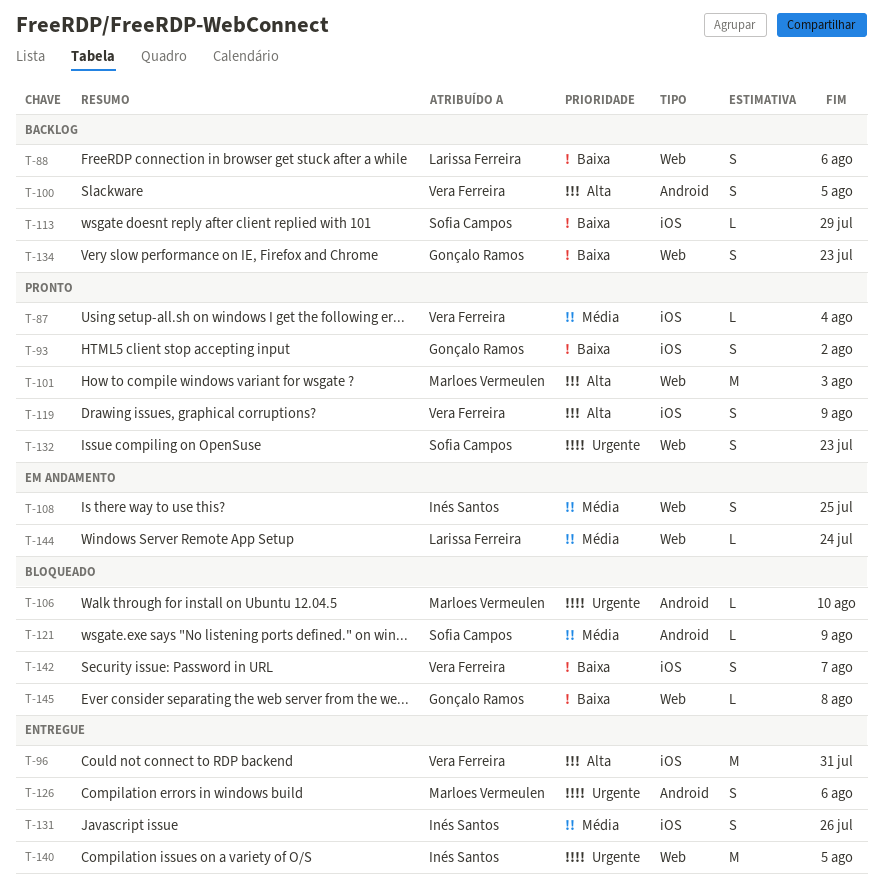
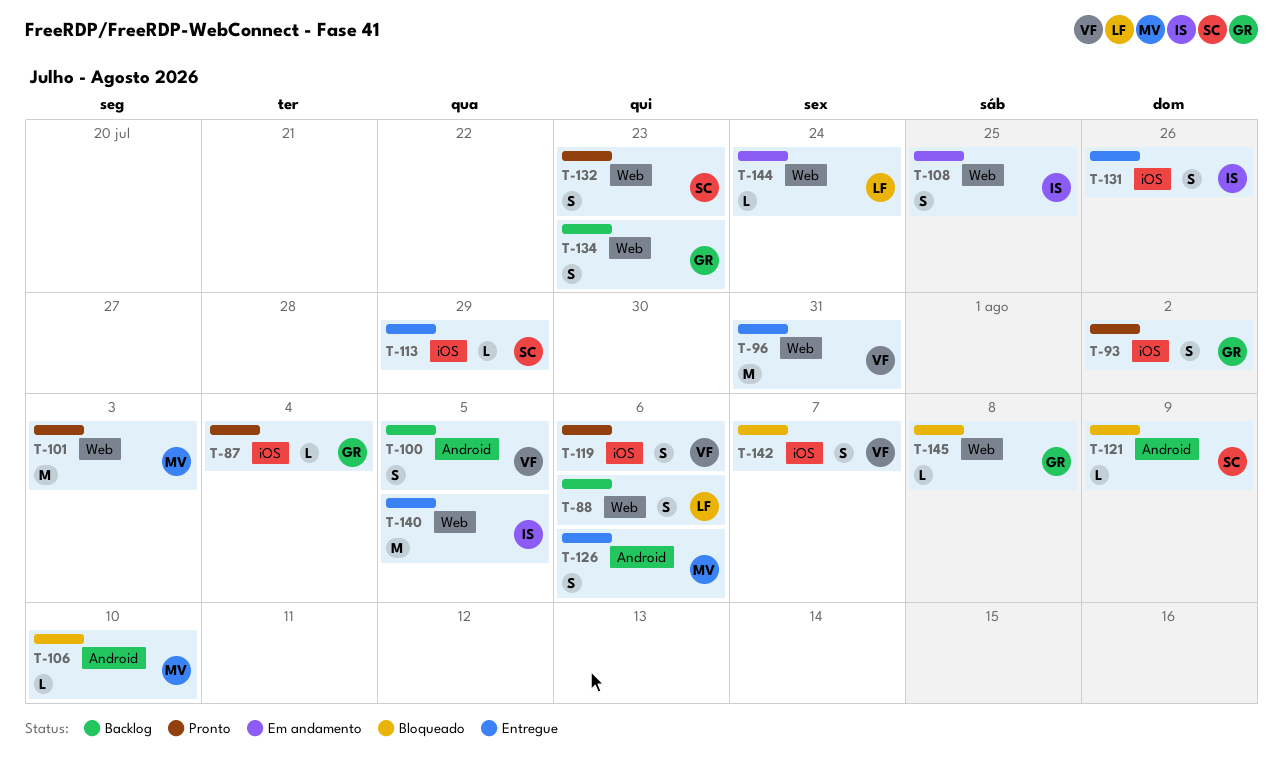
T-87, owner: Vera Ferreira -> Gonçalo Ramos
T-96, label: iOS -> Web
T-113, status: Backlog -> Entregue
T-119, due: Aug 9 -> Aug 6

